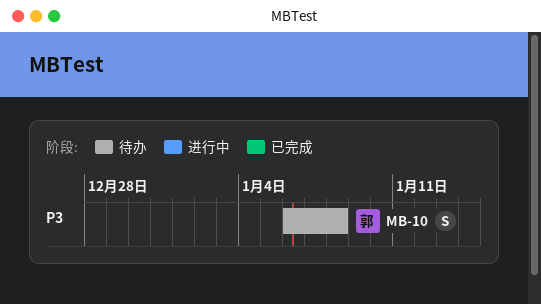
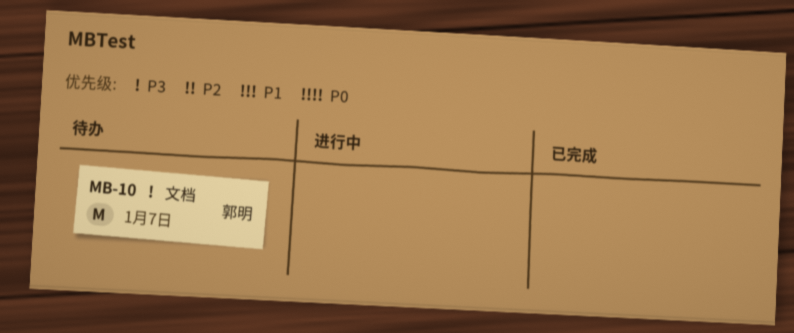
MB-10, estimate: S -> M
MB-10, due: Jan 8 -> Jan 7

